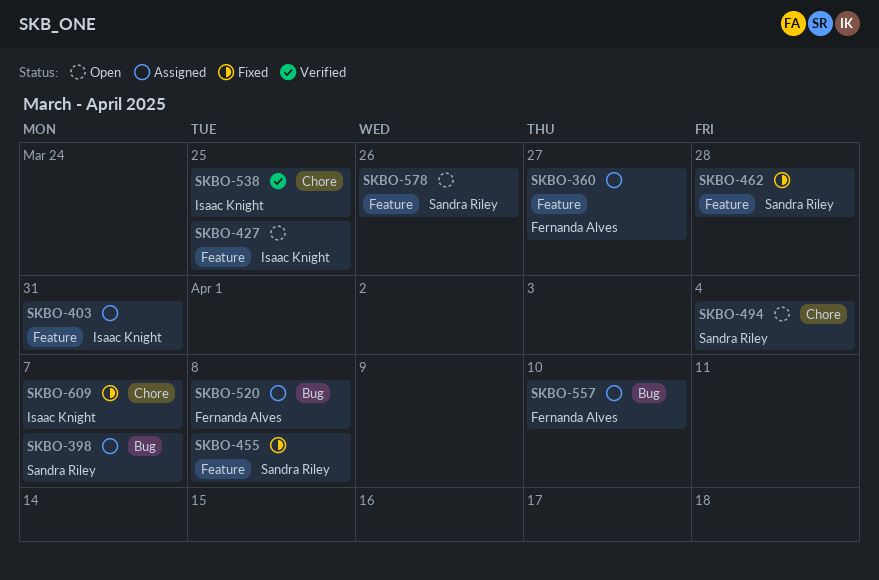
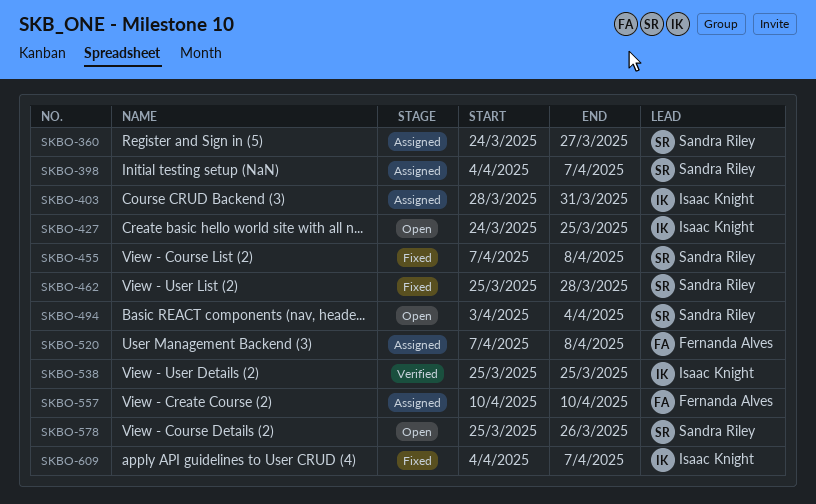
SKBO-360, owner: Fernanda Alves -> Sandra Riley

